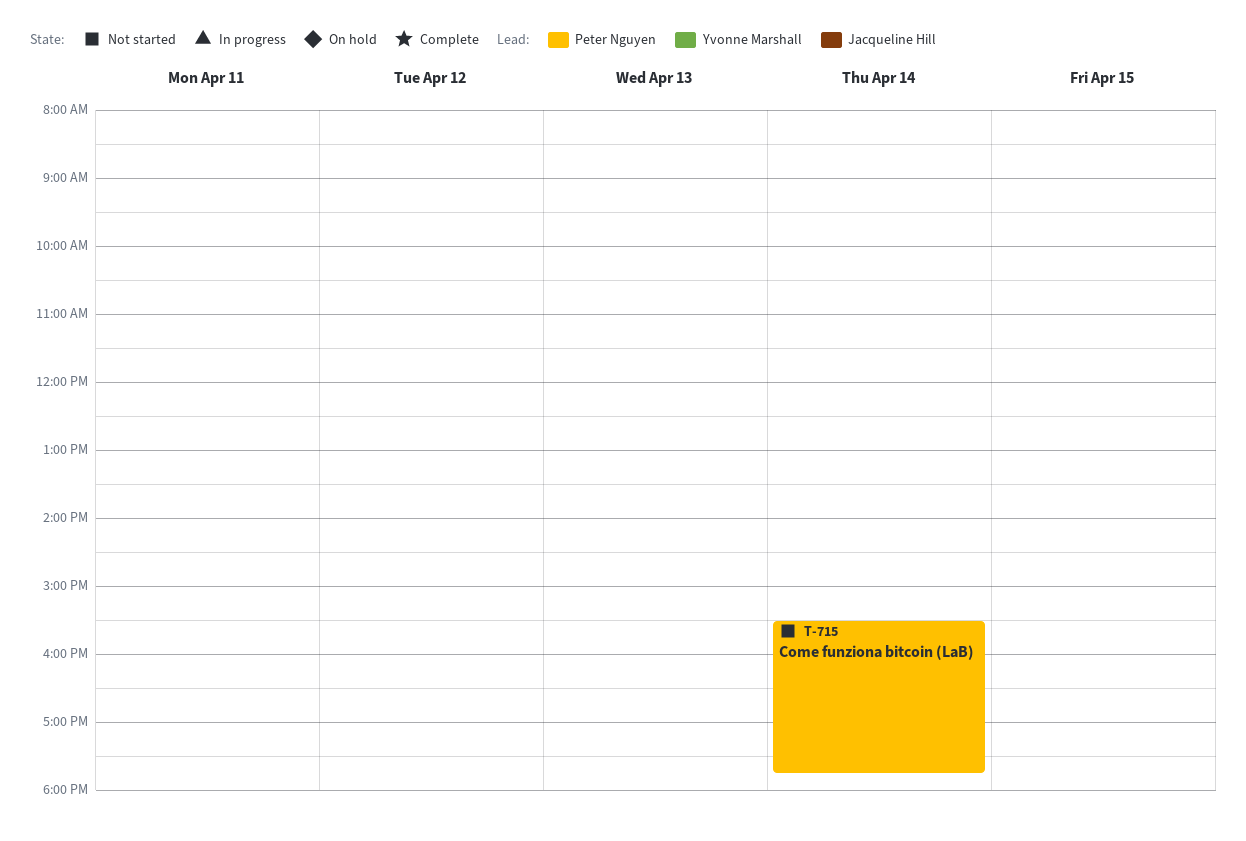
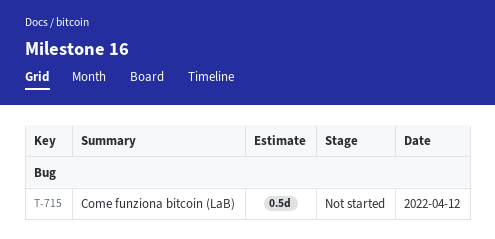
T-715, day: Apr 14 -> Apr 12

